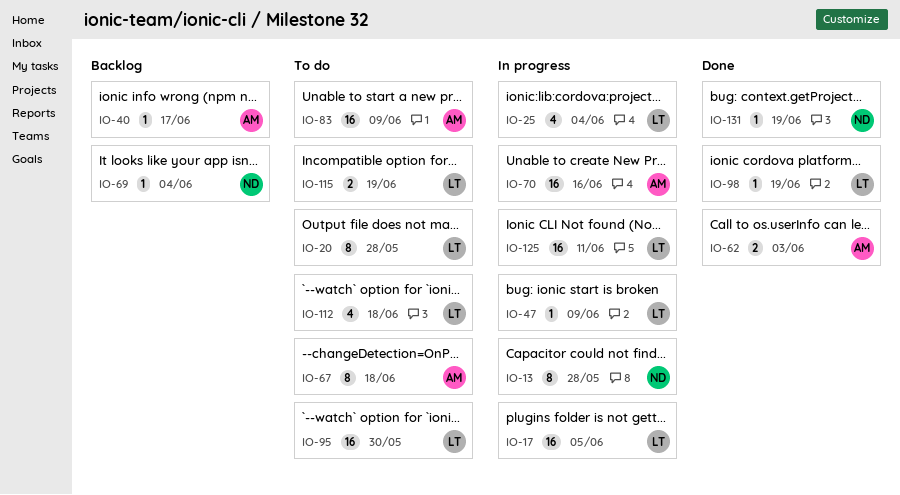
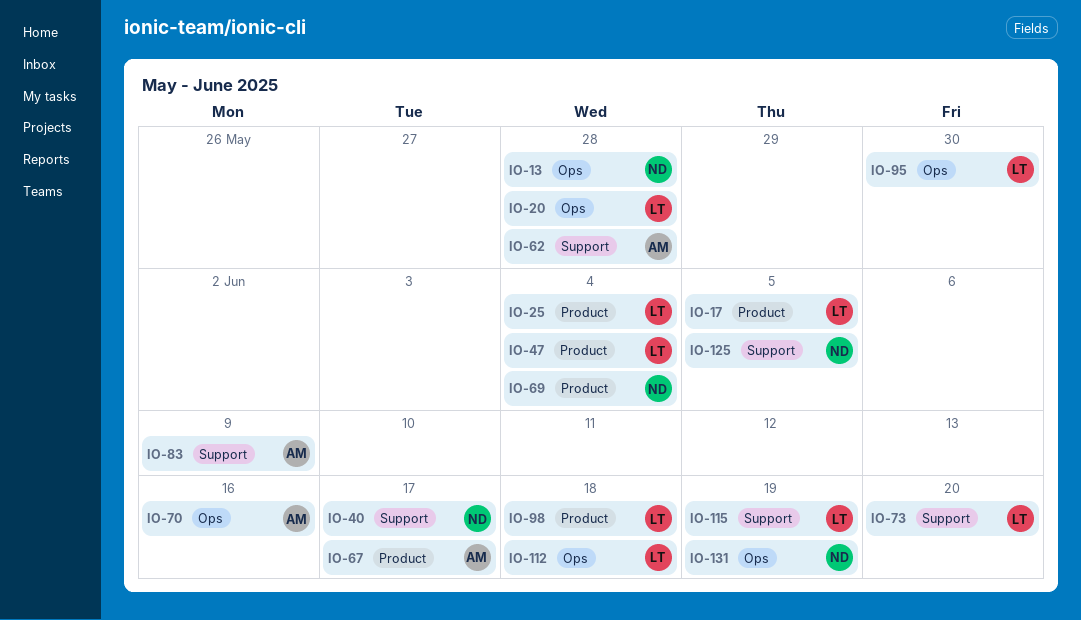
IO-40, owner: AM -> ND
IO-47, due: Jun 9 -> Jun 4
IO-62, due: Jun 3 -> May 28
IO-67, due: Jun 18 -> Jun 17
IO-73: none -> present
IO-98, due: Jun 19 -> Jun 18
IO-125, owner: LT -> ND
IO-125, due: Jun 11 -> Jun 5

